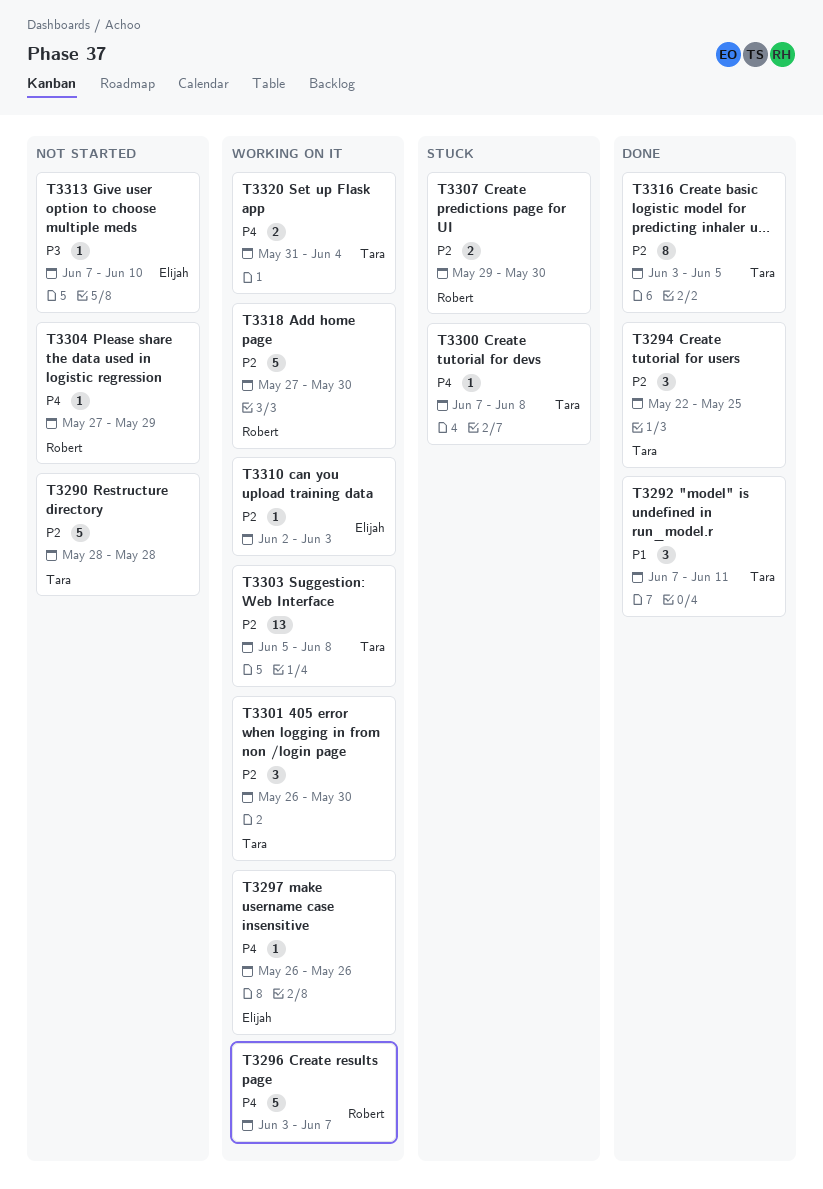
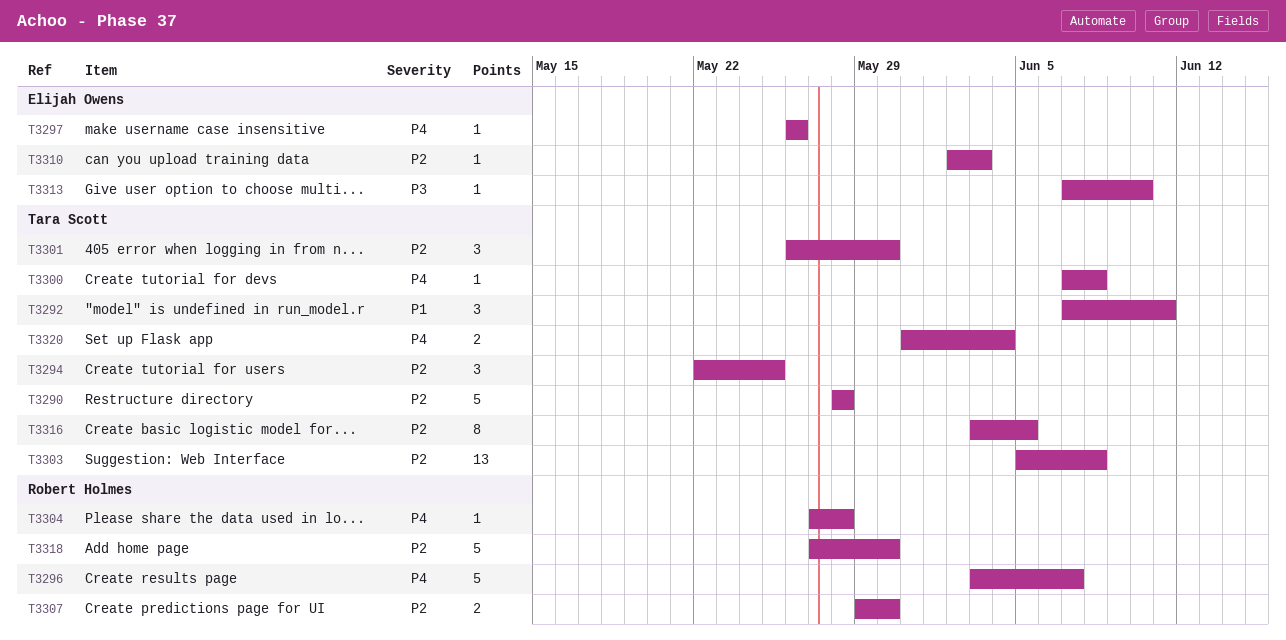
T3304, due: May 29 -> May 28

